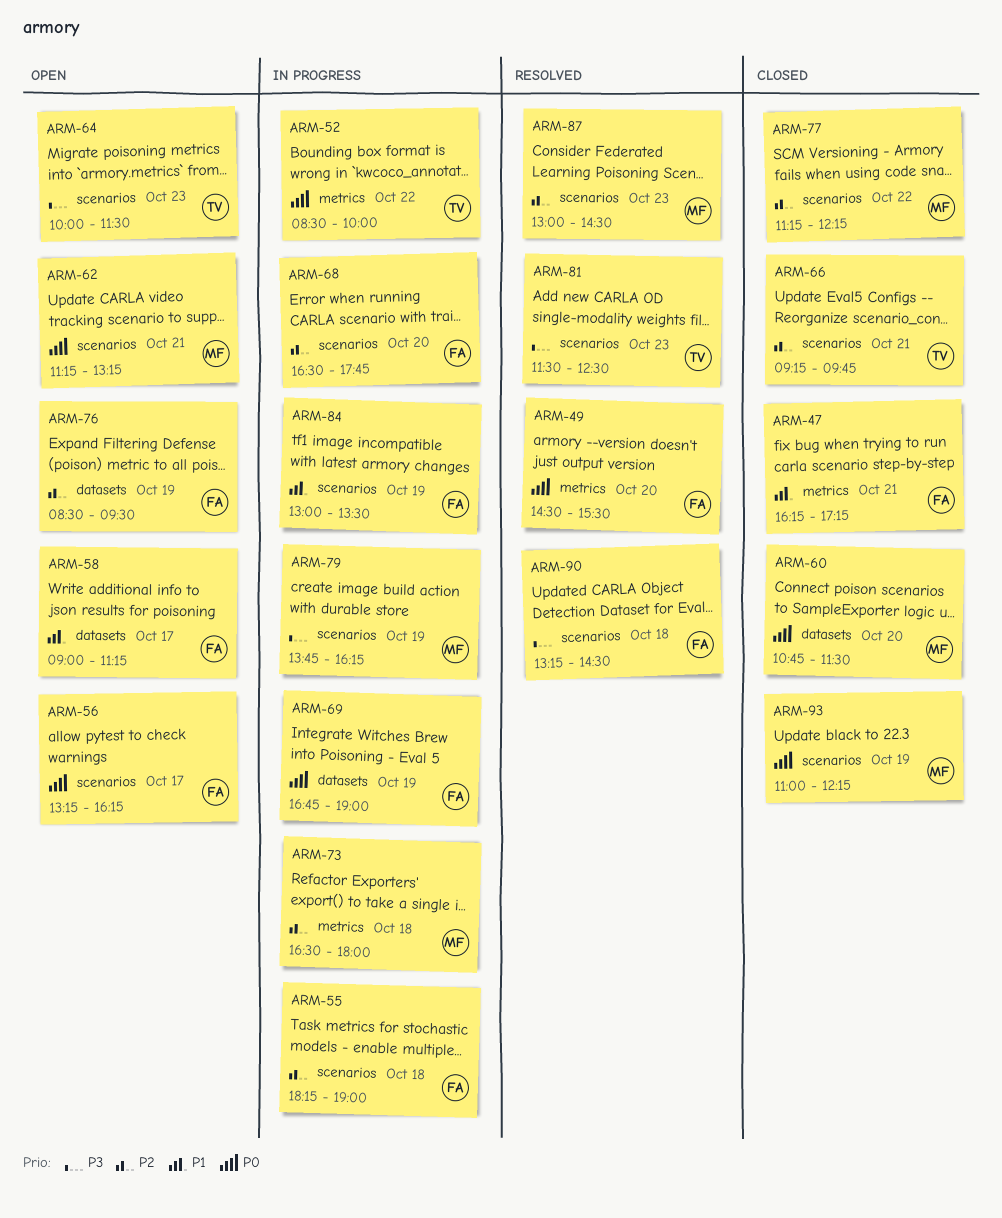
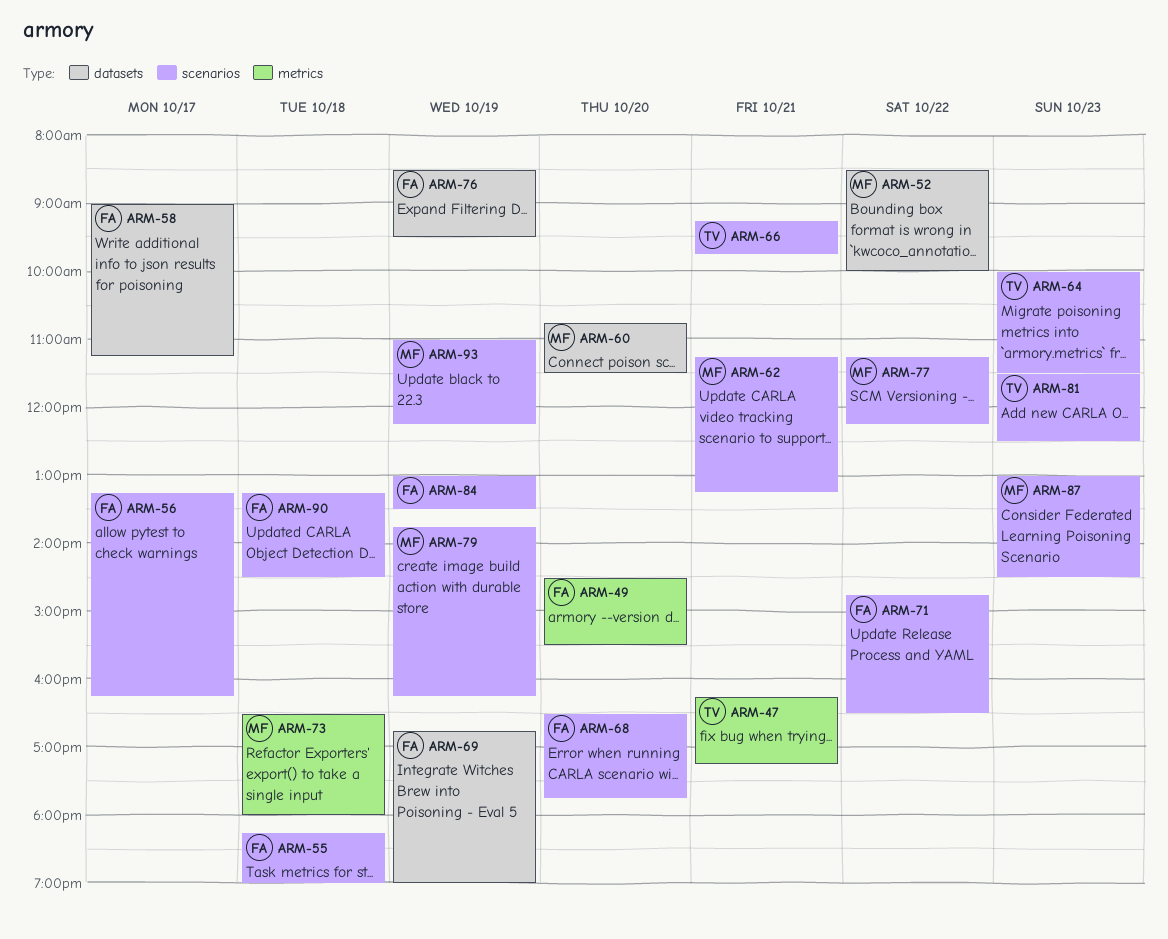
ARM-47, owner: FA -> TV
ARM-52, owner: TV -> MF
ARM-52, label: metrics -> datasets
ARM-71: none -> present

